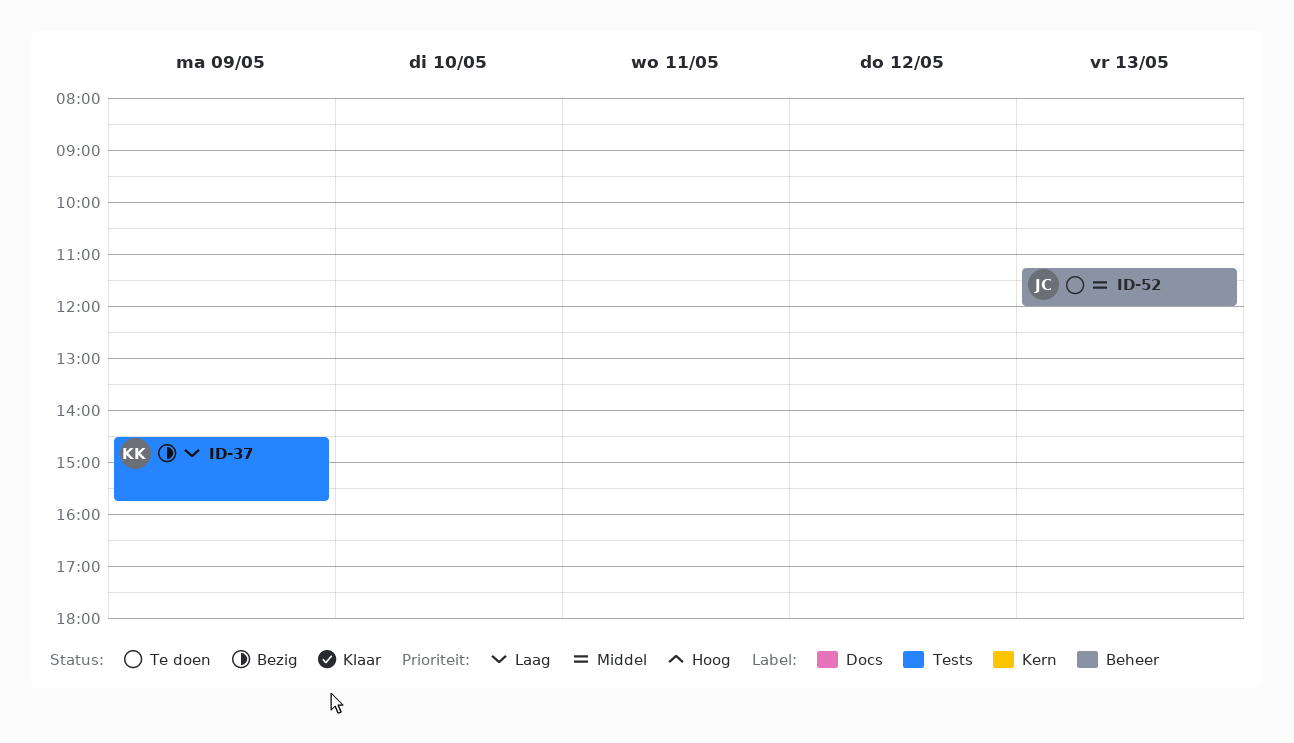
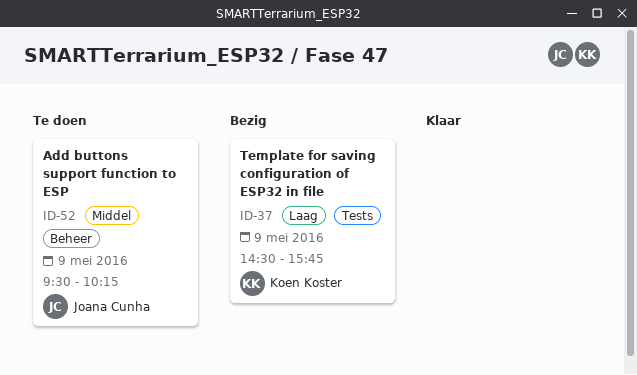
ID-52, day: May 13 -> May 9
ID-52, begins: 11:15 -> 09:30
ID-52, ends: 12:00 -> 10:15

